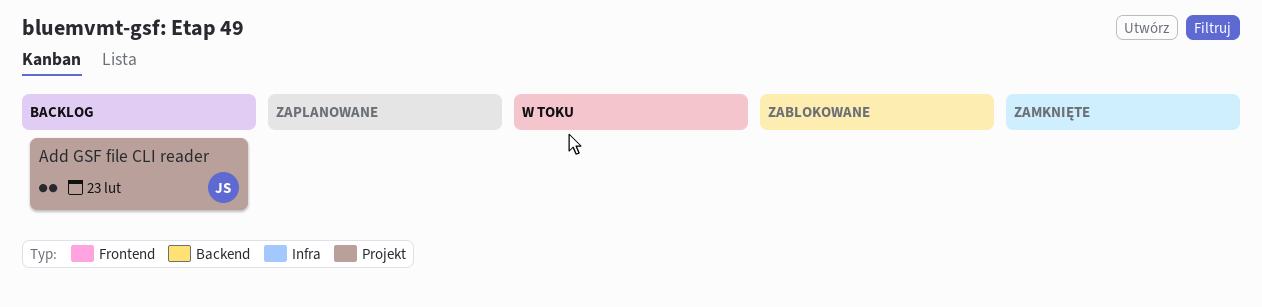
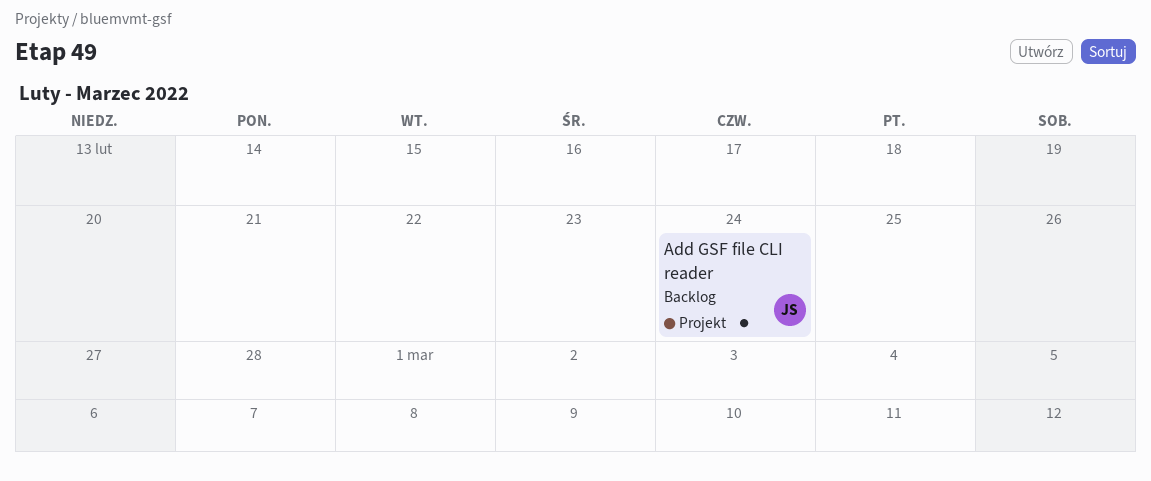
Add GSF file CLI reader, estimate: 2 -> 1
Add GSF file CLI reader, due: Feb 23 -> Feb 24

